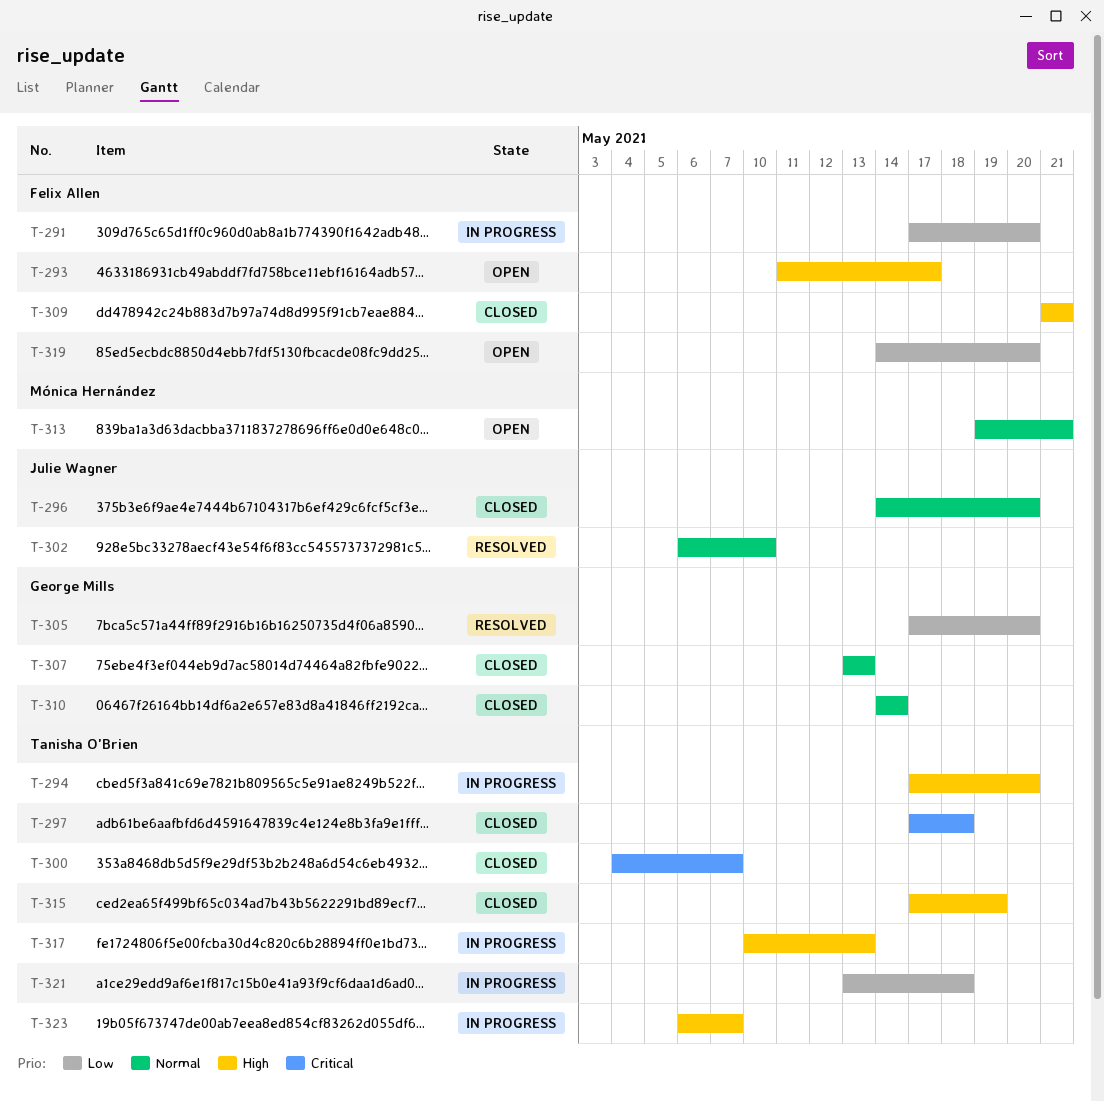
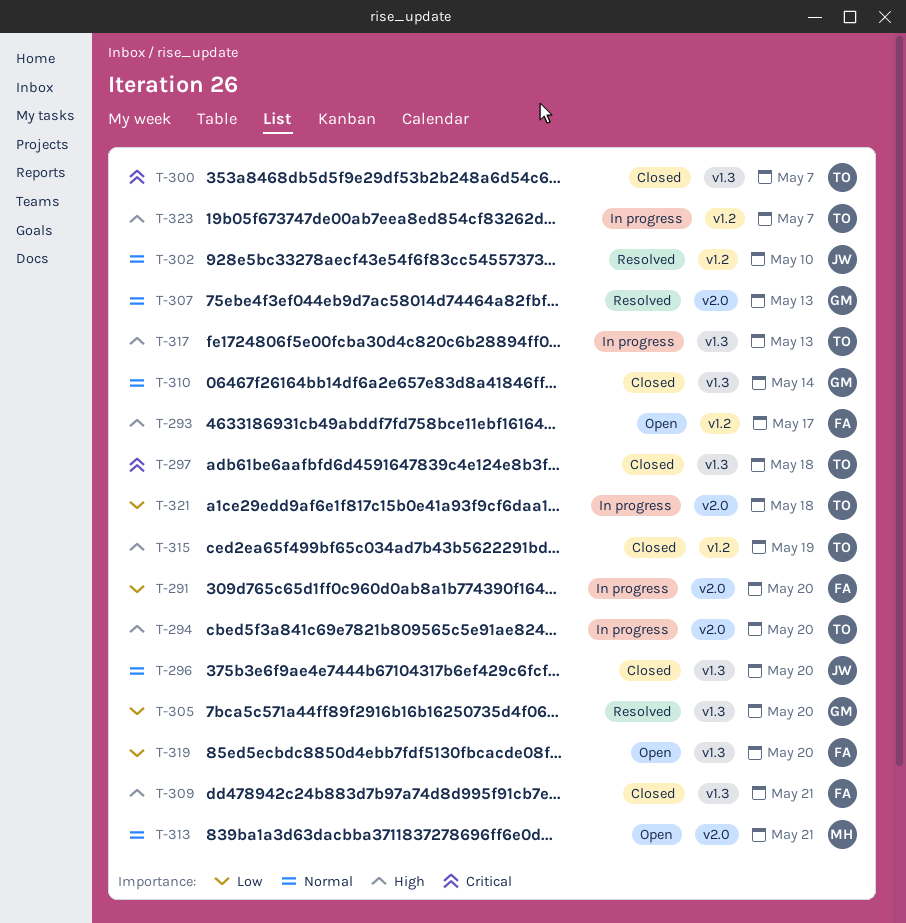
T-307, status: Closed -> Resolved

